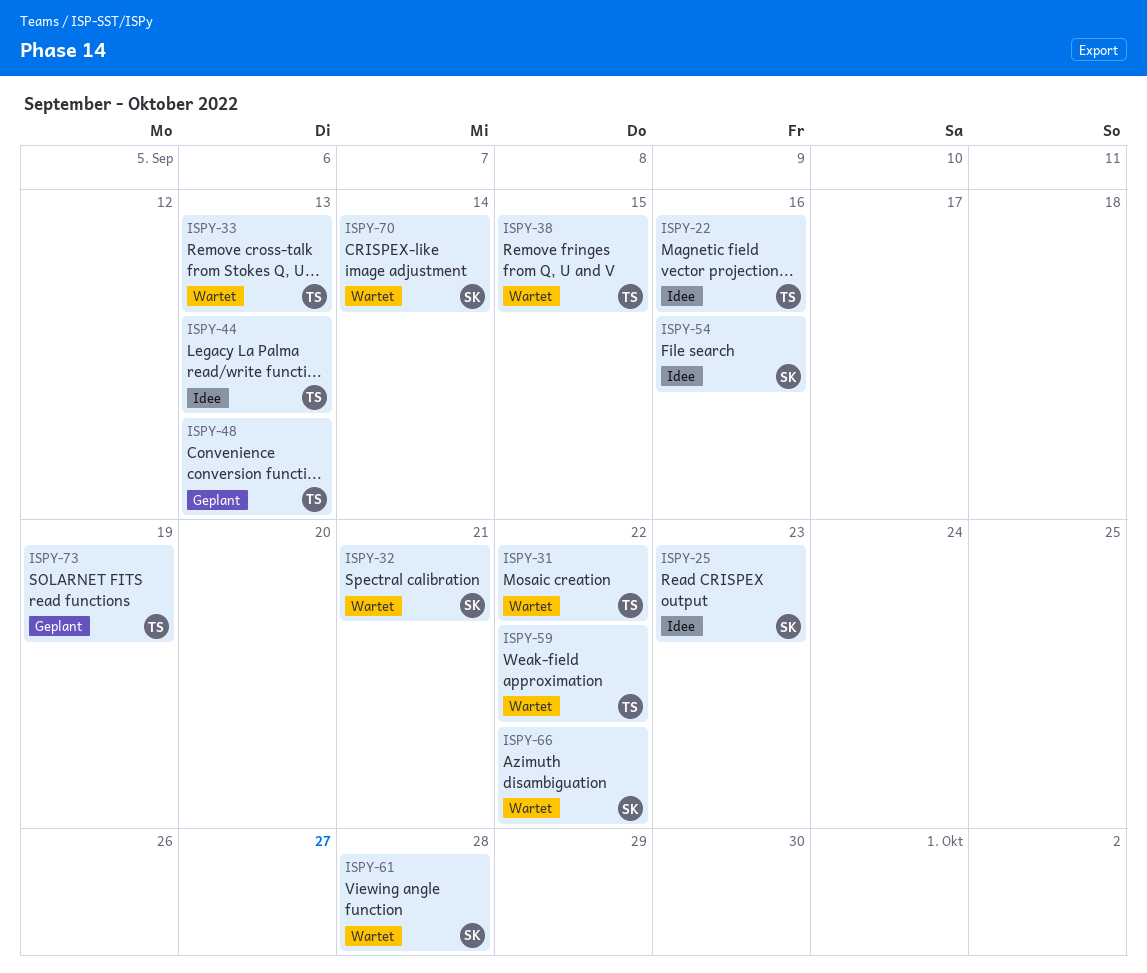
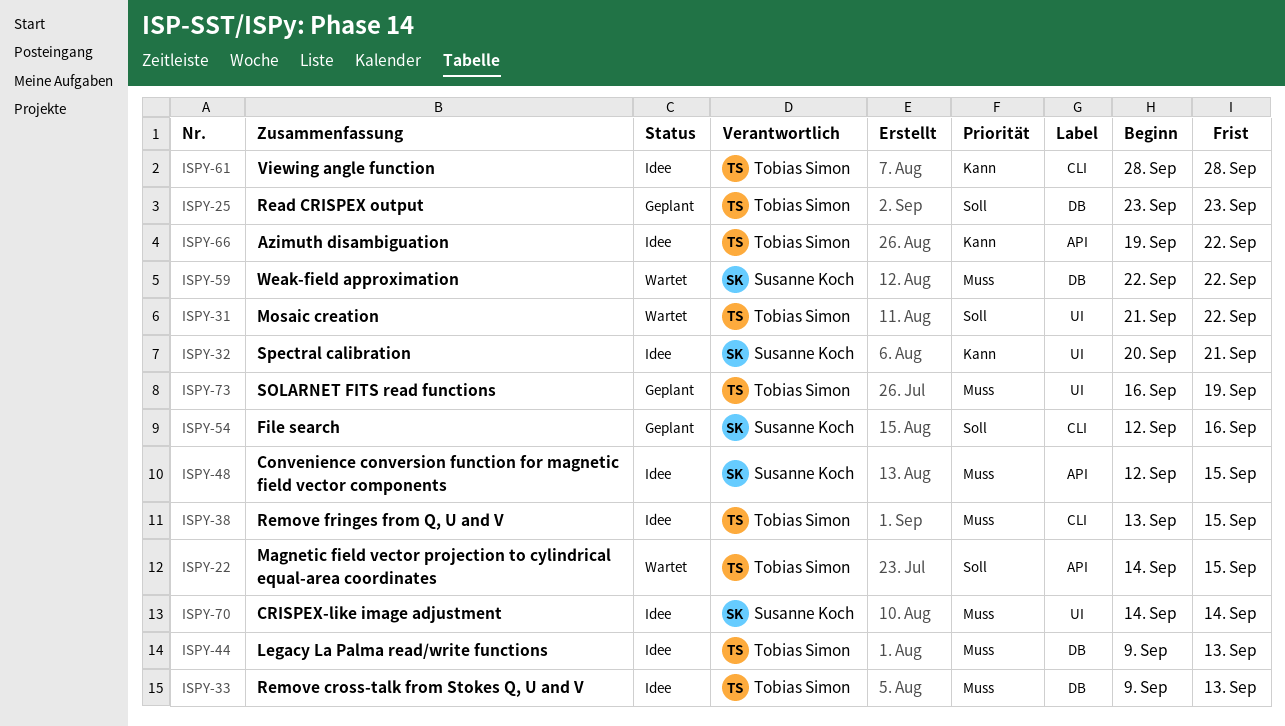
ISPY-22, status: Idee -> Wartet
ISPY-22, due: Sep 16 -> Sep 15
ISPY-25, status: Idee -> Geplant
ISPY-25, owner: Susanne Koch -> Tobias Simon
ISPY-32, status: Wartet -> Idee
ISPY-33, status: Wartet -> Idee
ISPY-38, status: Wartet -> Idee
ISPY-48, status: Geplant -> Idee
ISPY-48, owner: Tobias Simon -> Susanne Koch
ISPY-48, due: Sep 13 -> Sep 15
ISPY-54, status: Idee -> Geplant
ISPY-59, owner: Tobias Simon -> Susanne Koch
ISPY-61, status: Wartet -> Idee
ISPY-61, owner: Susanne Koch -> Tobias Simon
ISPY-66, status: Wartet -> Idee
ISPY-66, owner: Susanne Koch -> Tobias Simon
ISPY-70, status: Wartet -> Idee

